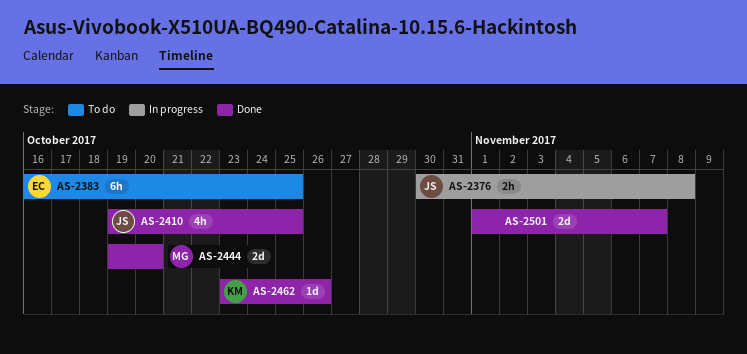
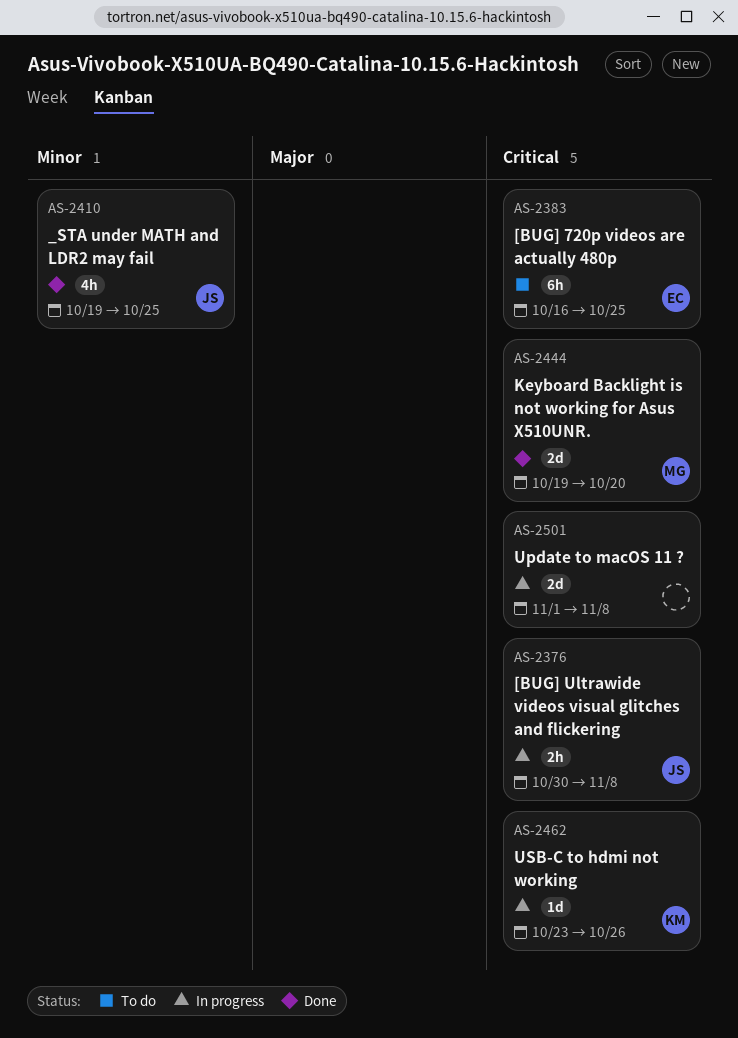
AS-2462, status: Done -> In progress
AS-2501, status: Done -> In progress
AS-2501, due: Nov 7 -> Nov 8

